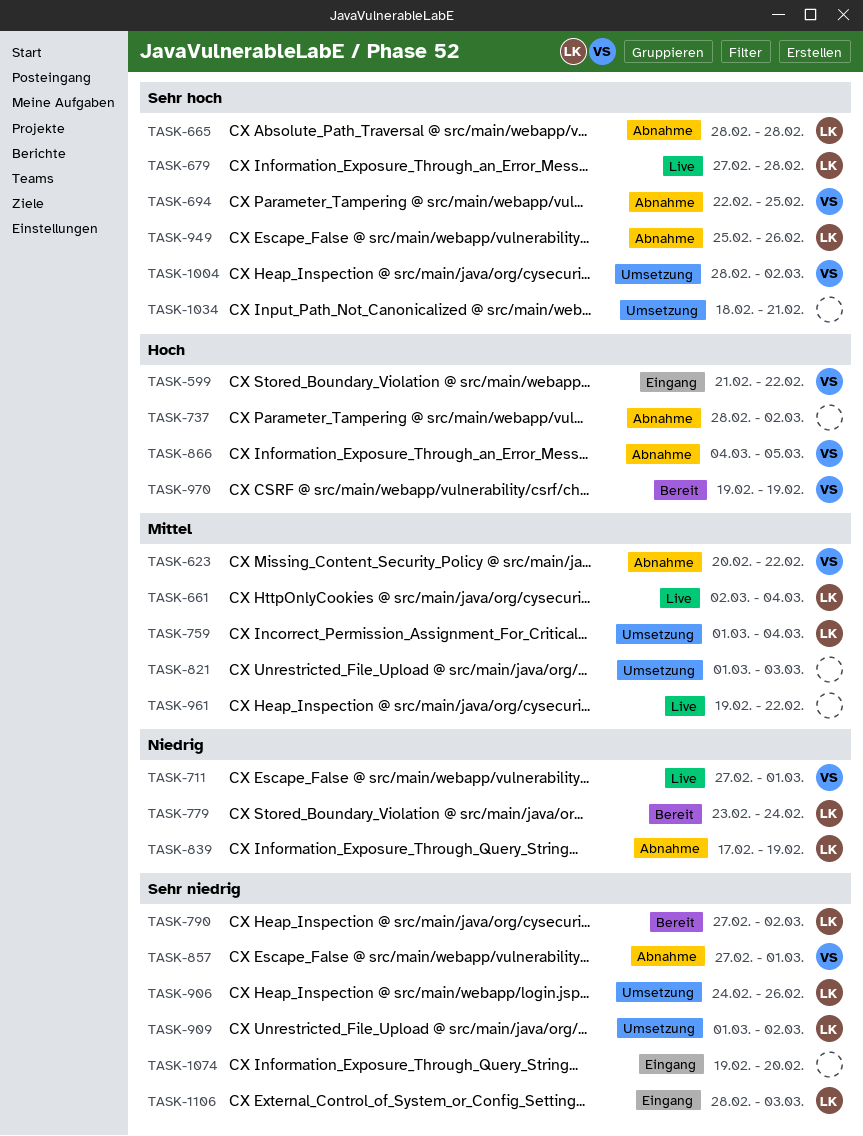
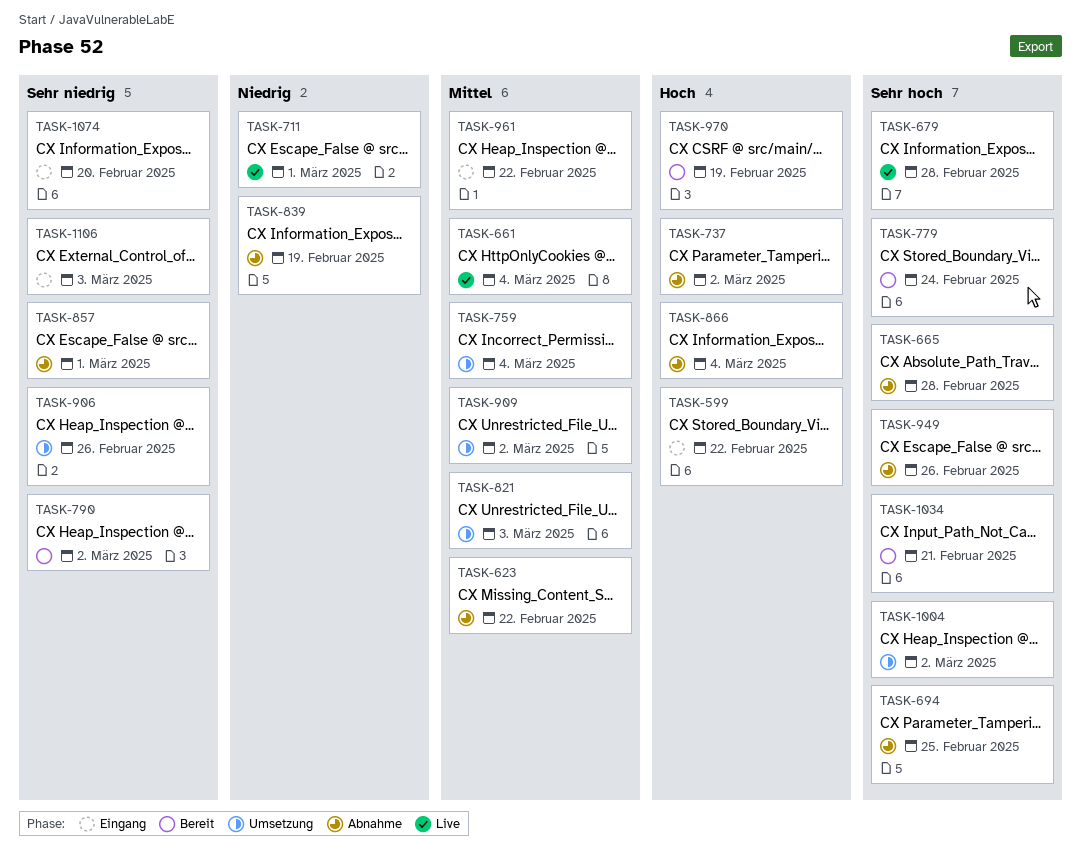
TASK-779, priority: Niedrig -> Sehr hoch
TASK-866, due: Mar 5 -> Mar 4
TASK-909, priority: Sehr niedrig -> Mittel
TASK-961, status: Live -> Eingang
TASK-1034, status: Umsetzung -> Bereit

